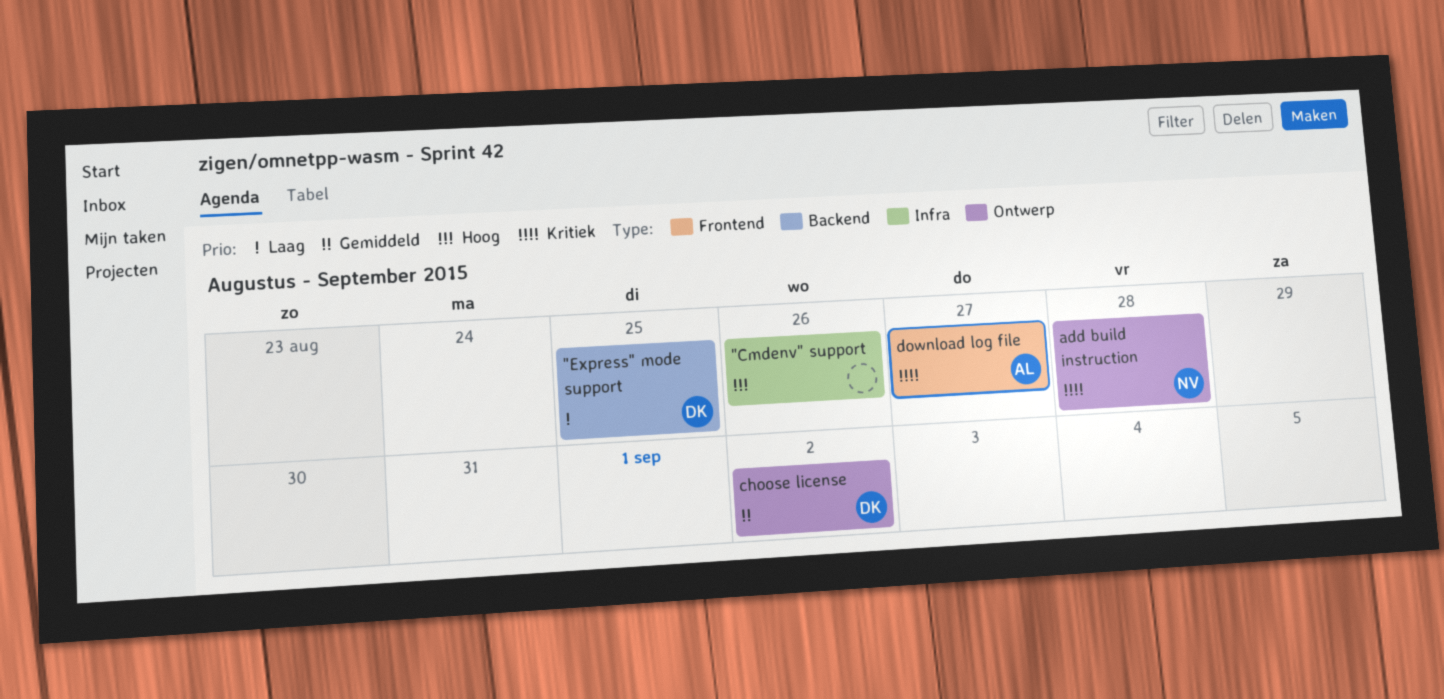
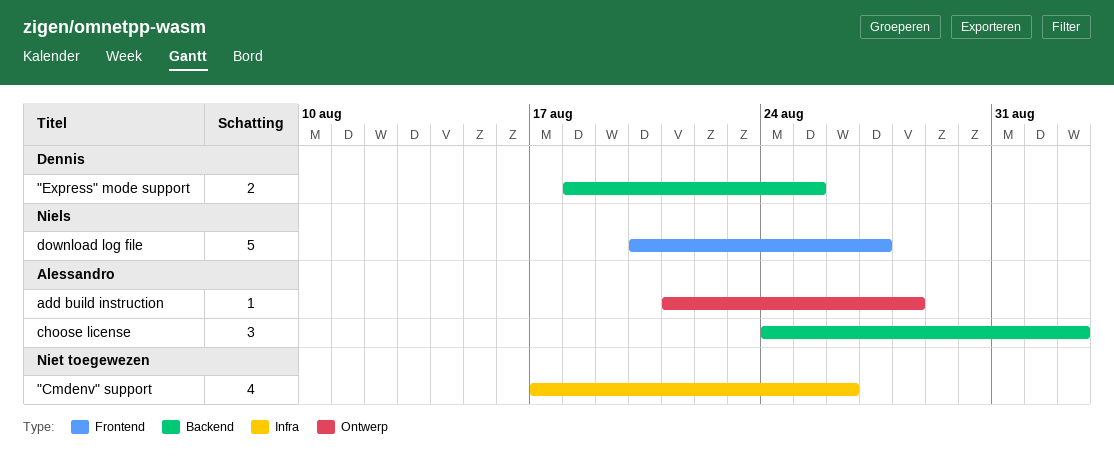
add build instruction, owner: Niels -> Alessandro
choose license, owner: Dennis -> Alessandro
choose license, label: Ontwerp -> Backend
download log file, owner: Alessandro -> Niels

